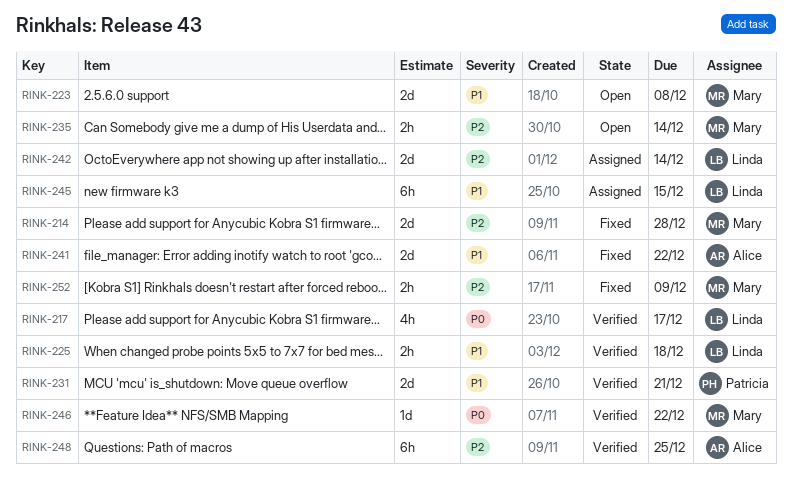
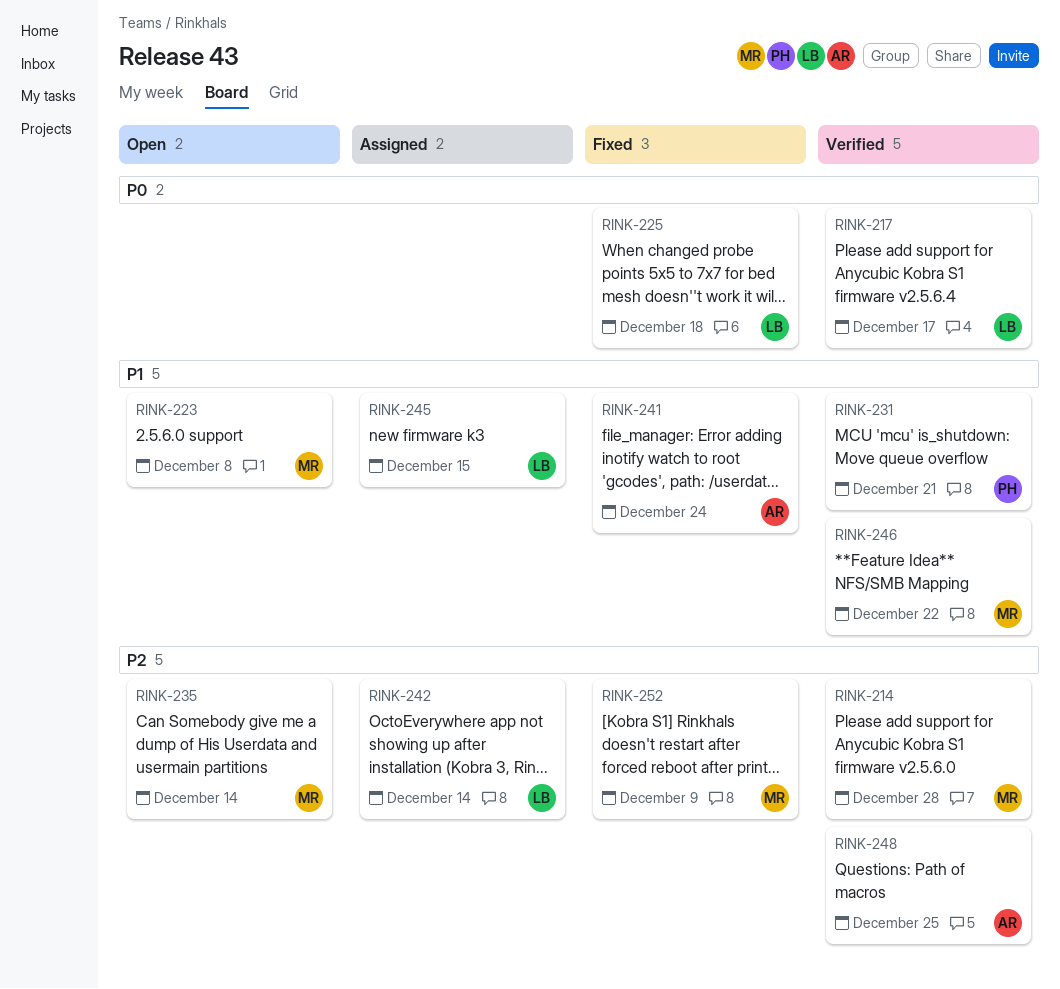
RINK-214, status: Fixed -> Verified
RINK-225, status: Verified -> Fixed
RINK-225, priority: P1 -> P0
RINK-241, due: Dec 22 -> Dec 24
RINK-246, priority: P0 -> P1

